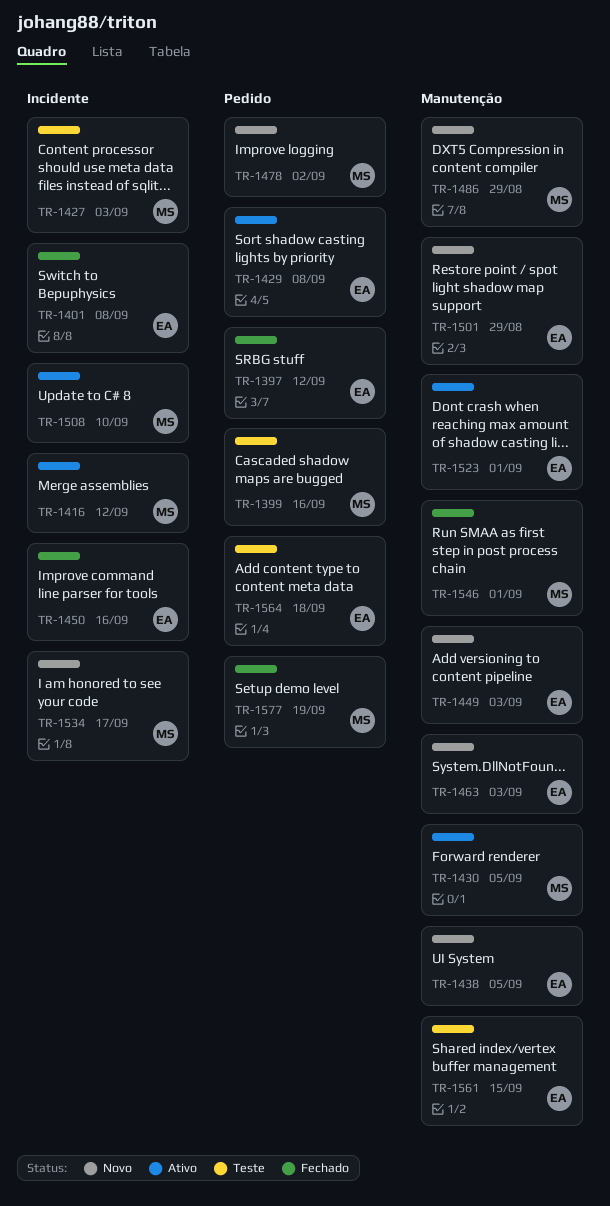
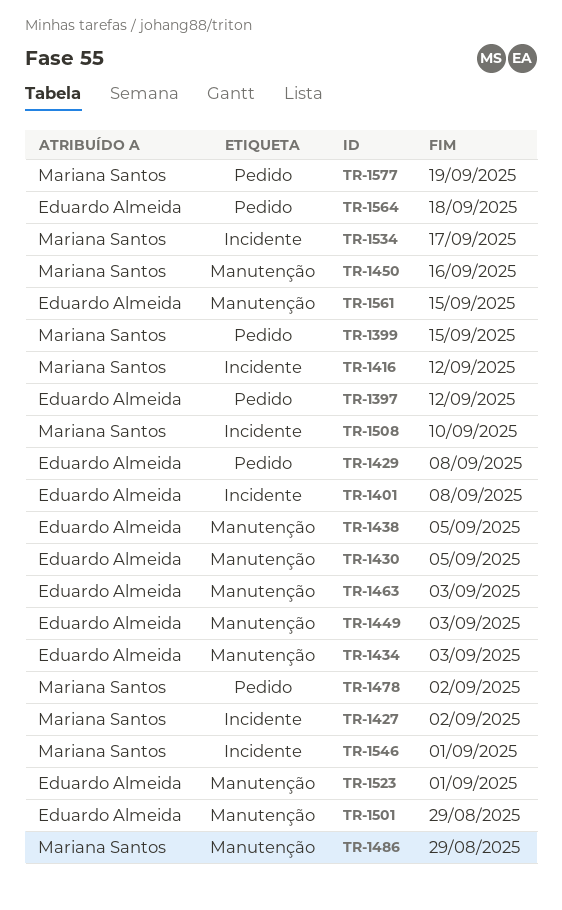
TR-1399, due: Sep 16 -> Sep 15
TR-1427, due: Sep 3 -> Sep 2
TR-1430, owner: Mariana Santos -> Eduardo Almeida
TR-1434: none -> present
TR-1450, owner: Eduardo Almeida -> Mariana Santos
TR-1450, label: Incidente -> Manutenção
TR-1546, label: Manutenção -> Incidente

